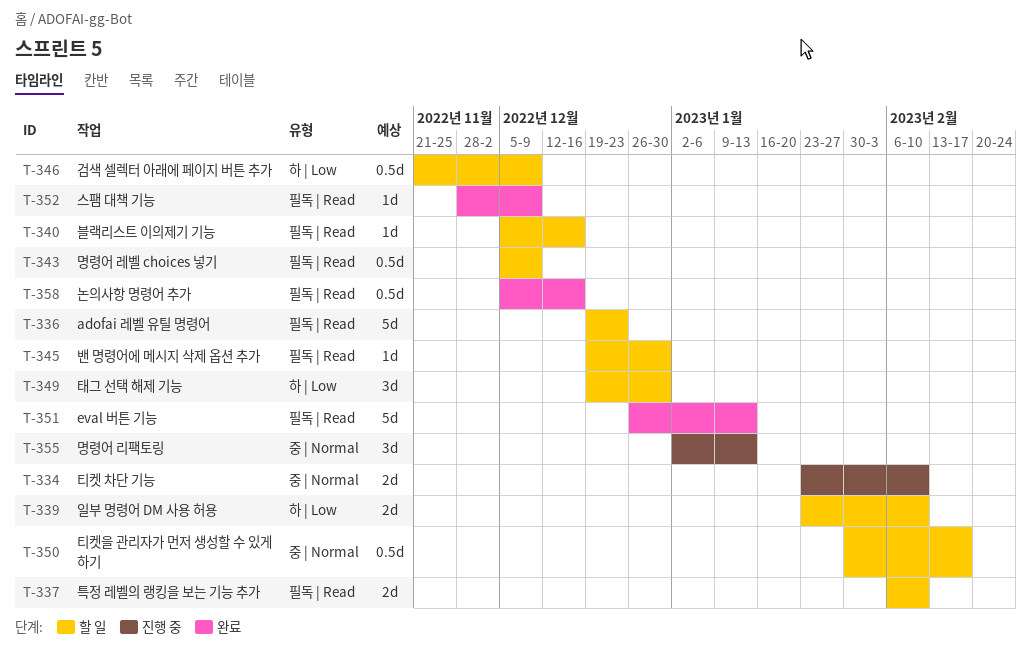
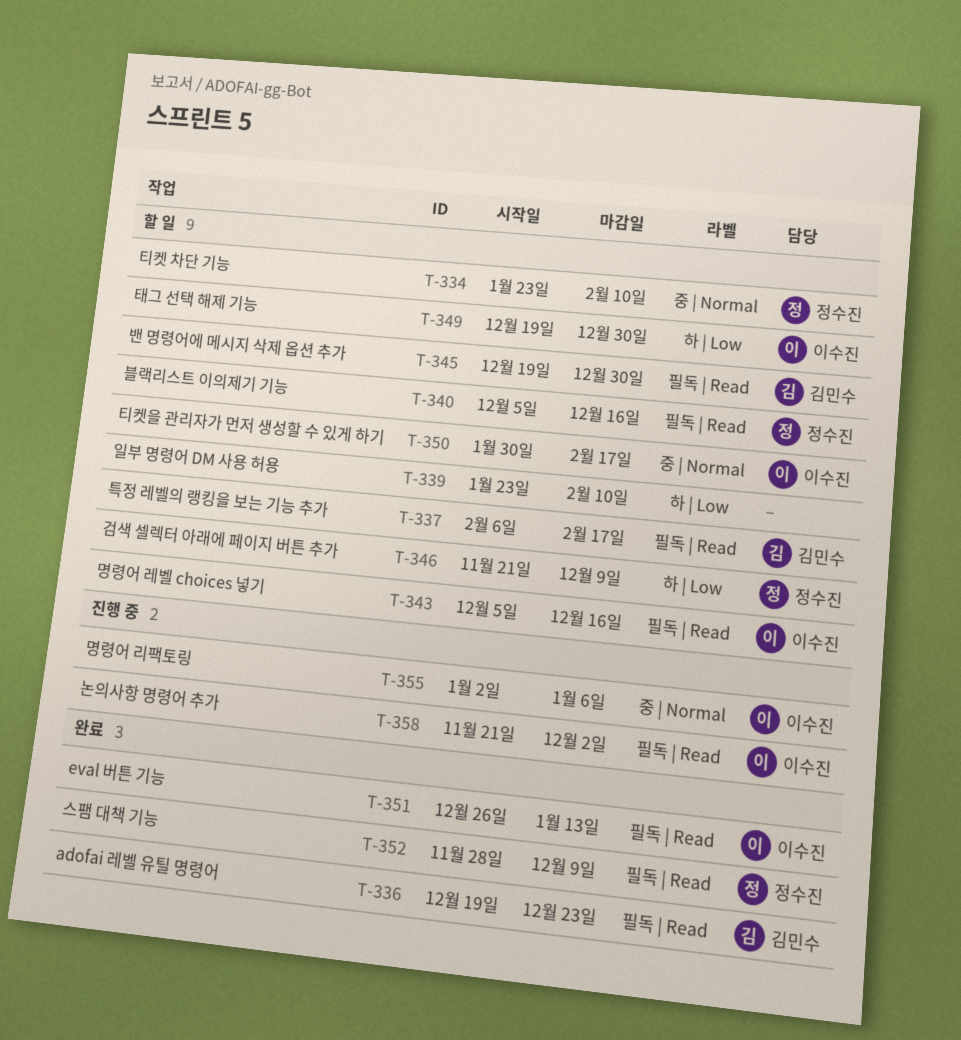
T-334, status: 진행 중 -> 할 일
T-336, status: 할 일 -> 완료
T-337, due: Feb 10 -> Feb 17
T-343, due: Dec 9 -> Dec 16
T-355, due: Jan 13 -> Jan 6
T-358, status: 완료 -> 진행 중
T-358, start: Dec 5 -> Nov 21
T-358, due: Dec 16 -> Dec 2

